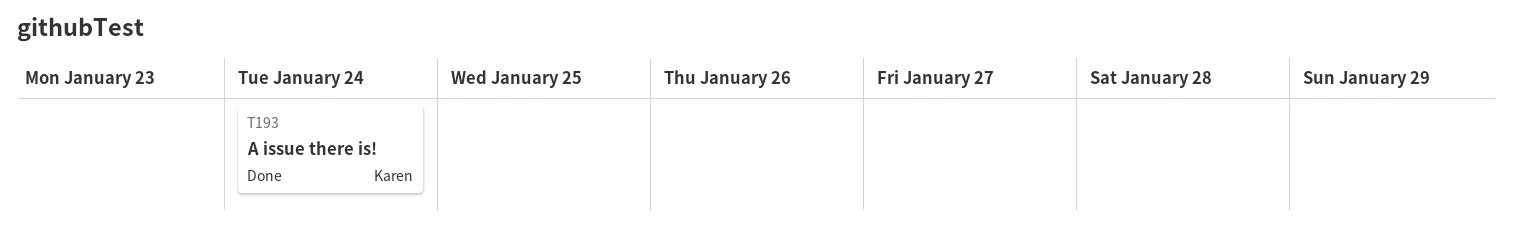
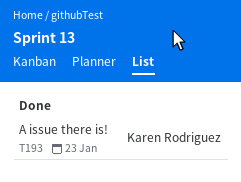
T193, due: Jan 24 -> Jan 23

